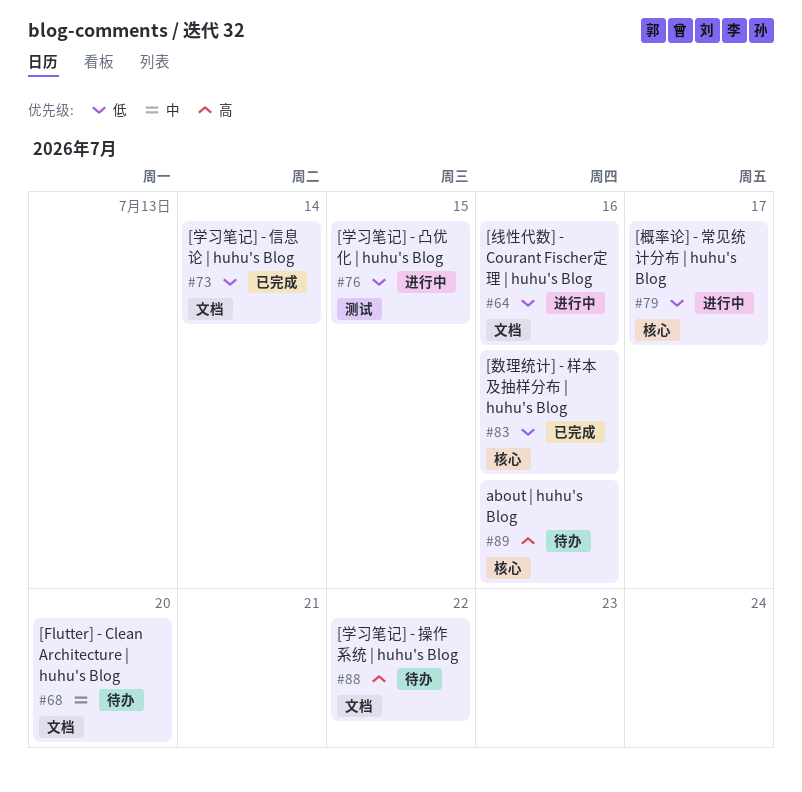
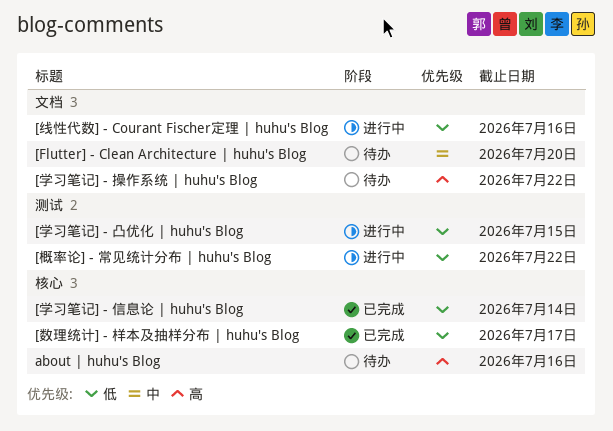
[学习笔记] - 信息论 | huhu's Blog, label: 文档 -> 核心
[数理统计] - 样本及抽样分布 | huhu's Blog, due: Jul 16 -> Jul 17
[概率论] - 常见统计分布 | huhu's Blog, label: 核心 -> 测试
[概率论] - 常见统计分布 | huhu's Blog, due: Jul 17 -> Jul 22

